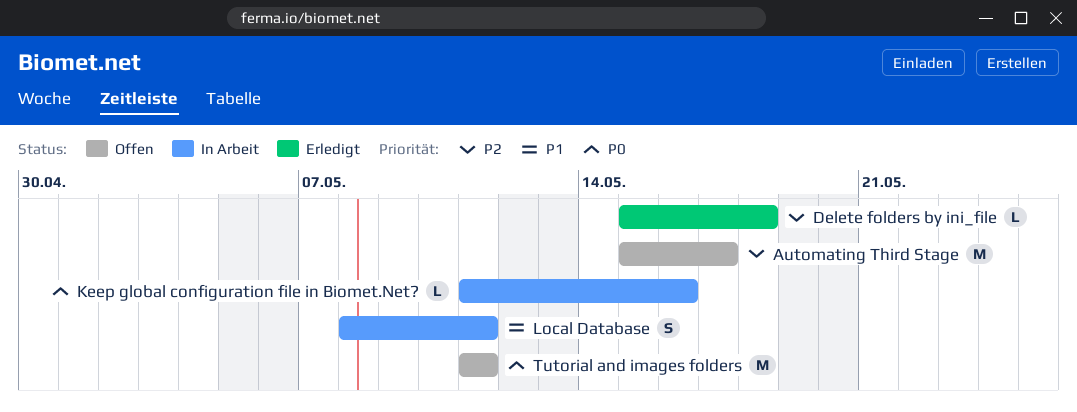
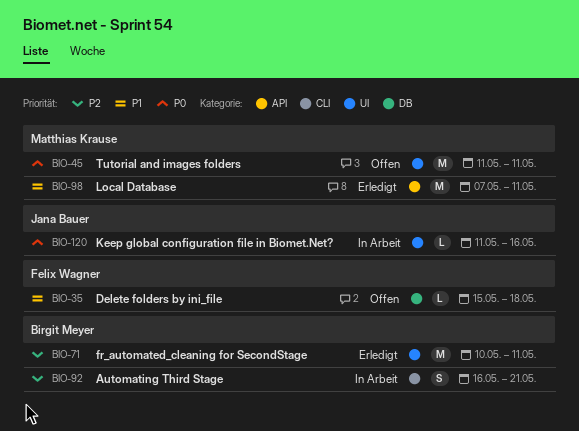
Automating Third Stage, status: Offen -> In Arbeit
Automating Third Stage, estimate: M -> S
Automating Third Stage, start: May 15 -> May 16
Automating Third Stage, due: May 17 -> May 21
Delete folders by ini_file, status: Erledigt -> Offen
Delete folders by ini_file, priority: P2 -> P1
fr_automated_cleaning for SecondStage: none -> present
Local Database, status: In Arbeit -> Erledigt
Local Database, estimate: S -> M
Local Database, start: May 8 -> May 7

